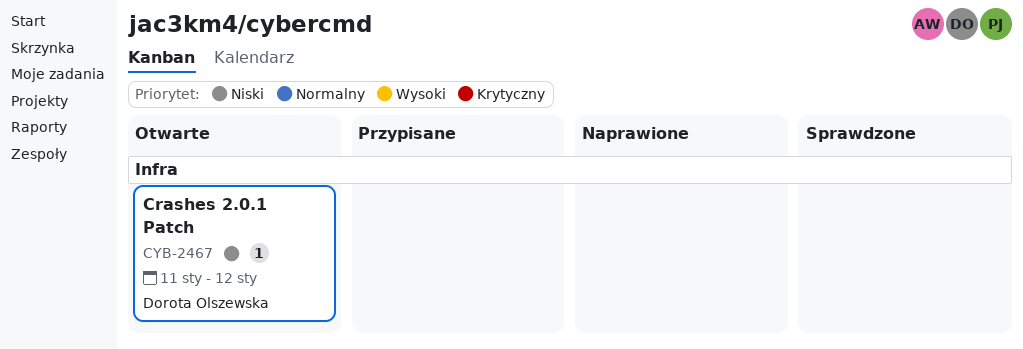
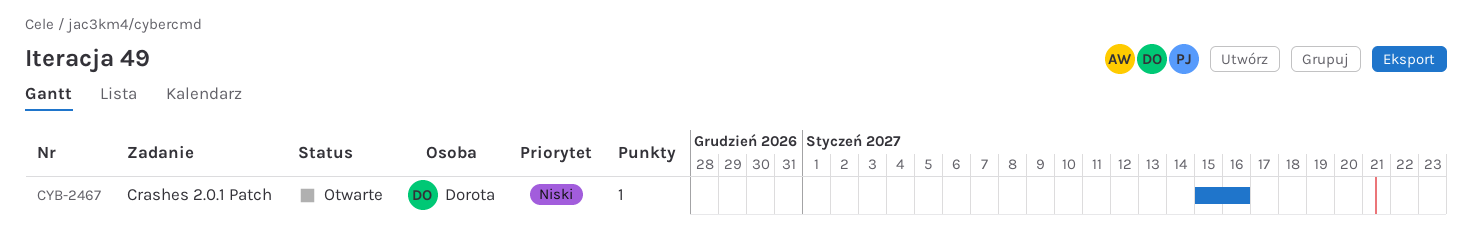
CYB-2467, start: Jan 11 -> Jan 15
CYB-2467, due: Jan 12 -> Jan 16

